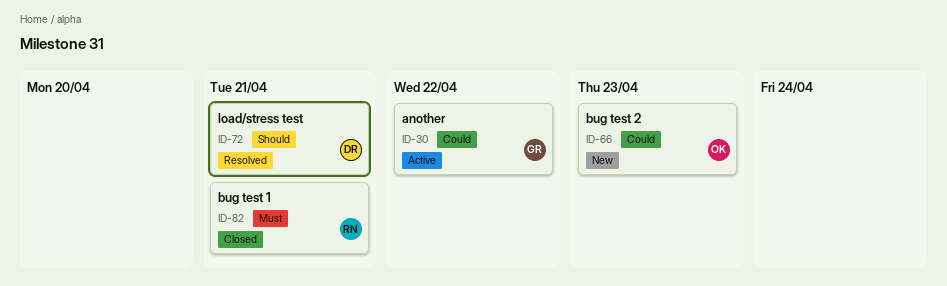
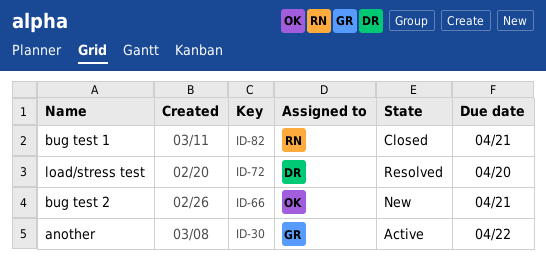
ID-66, due: Apr 23 -> Apr 21
ID-72, due: Apr 21 -> Apr 20

